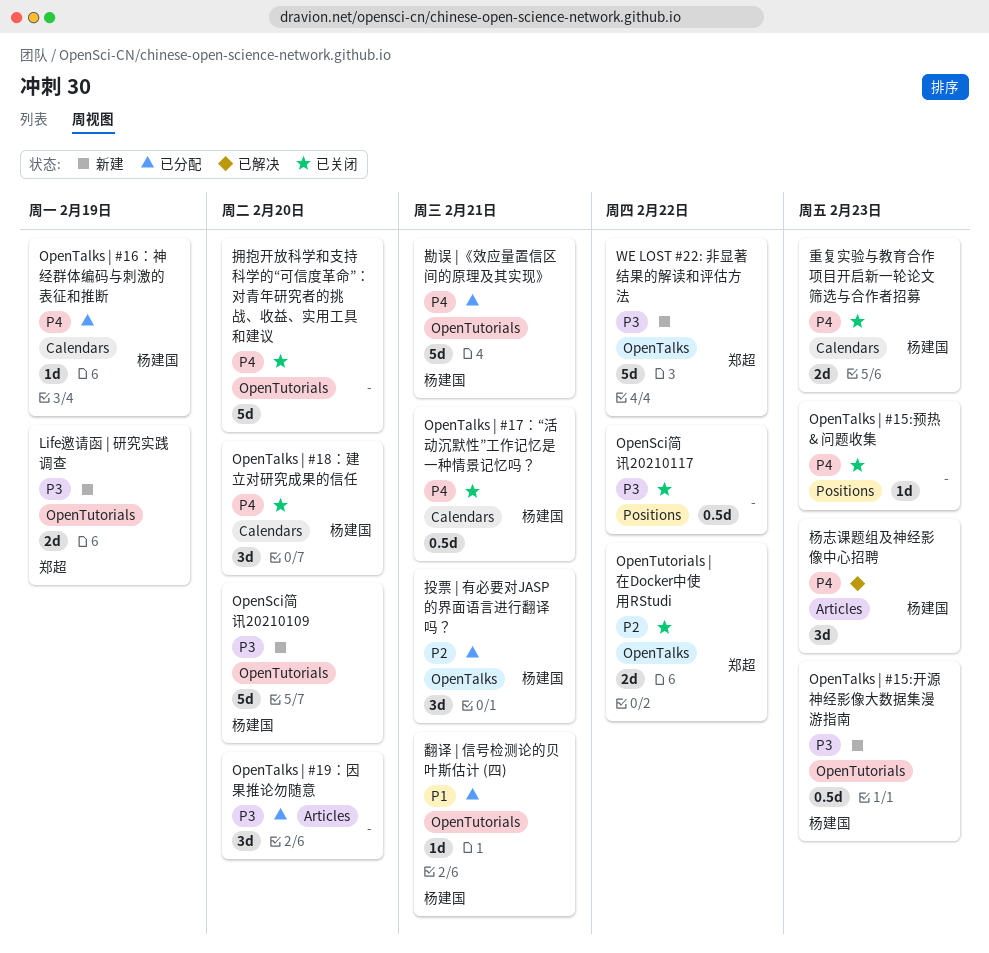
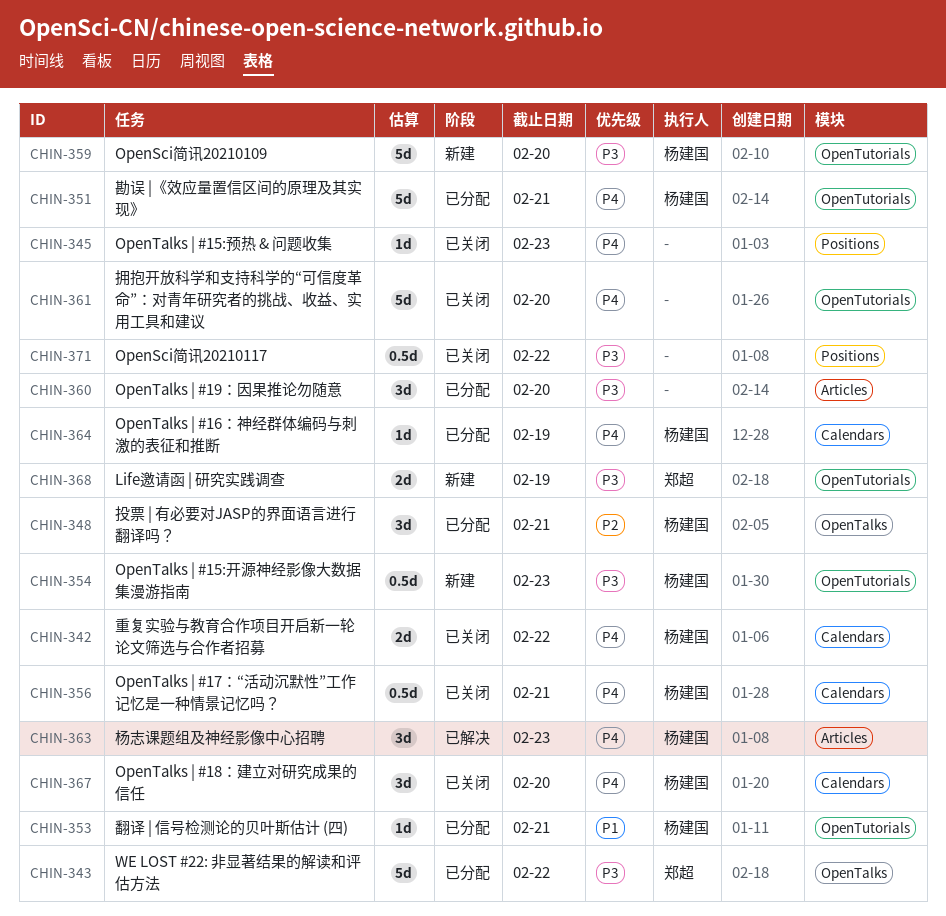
OpenTutorials | 在Docker中使用RStudi: present -> none
WE LOST #22: 非显著结果的解读和评估方法, status: 新建 -> 已分配
重复实验与教育合作项目开启新一轮论文筛选与合作者招募, due: Feb 23 -> Feb 22

